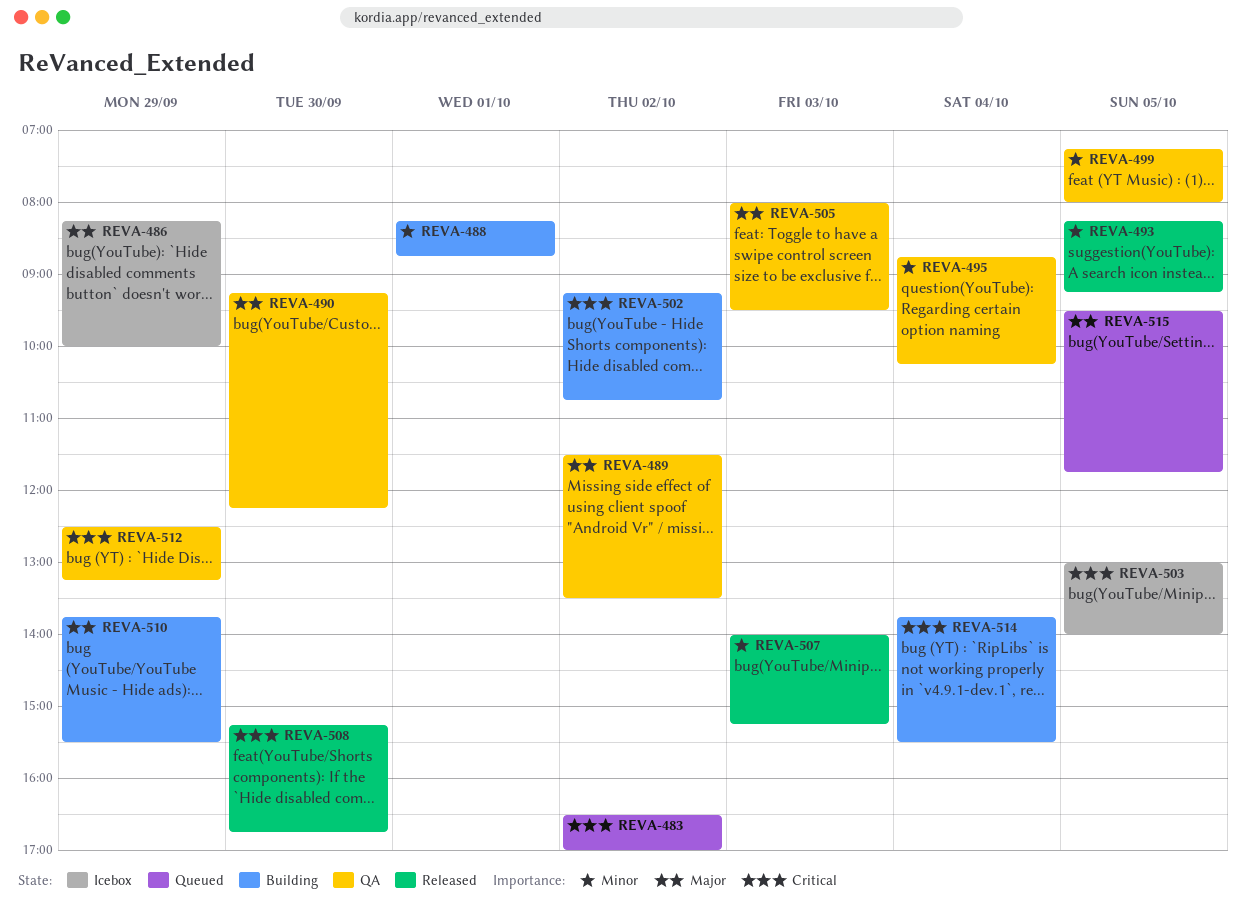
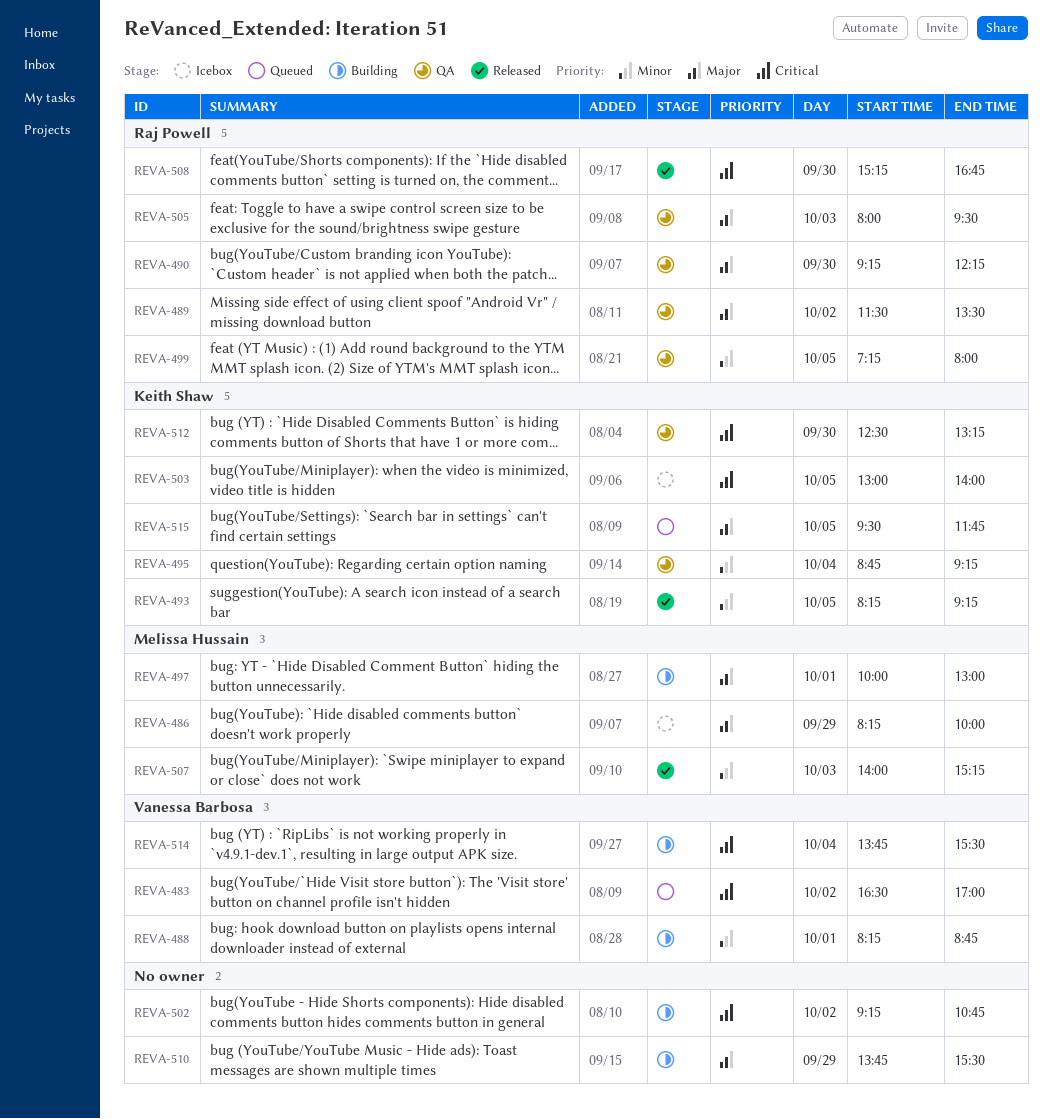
REVA-495, ends: 10:15 -> 09:15
REVA-497: none -> present
REVA-512, day: Sep 29 -> Sep 30

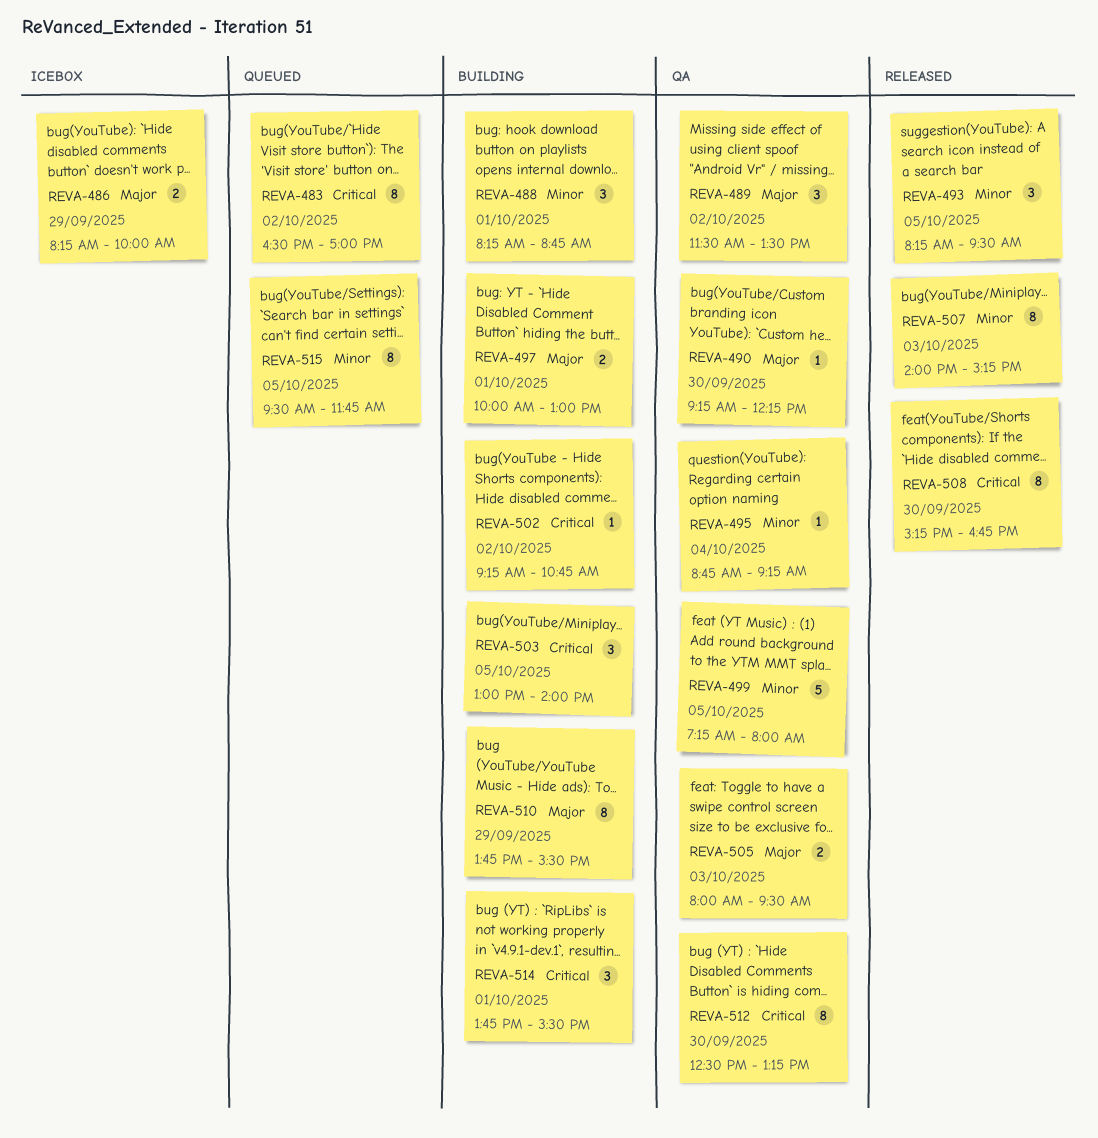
REVA-493, ends: 09:15 -> 09:30
REVA-503, status: Icebox -> Building
REVA-514, day: Oct 4 -> Oct 1
REVA-515, priority: Major -> Minor

